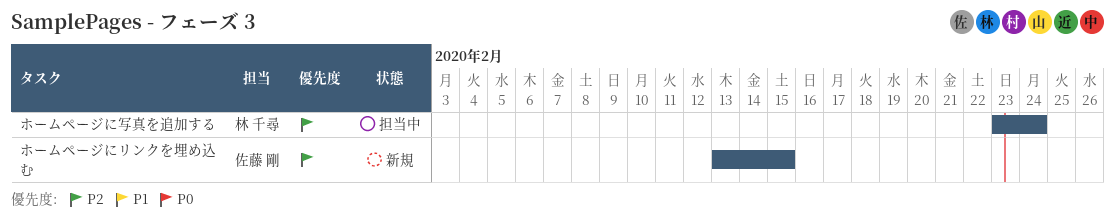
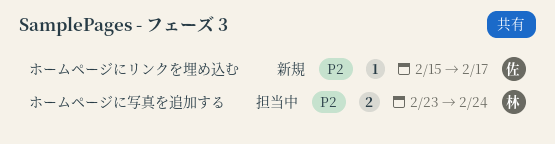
ホームページにリンクを埋め込む, start: Feb 13 -> Feb 15
ホームページにリンクを埋め込む, due: Feb 15 -> Feb 17

